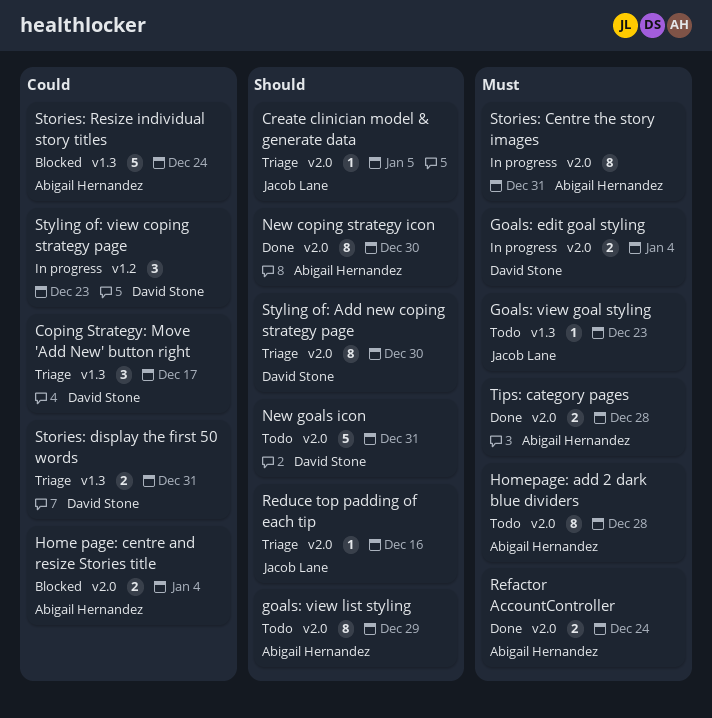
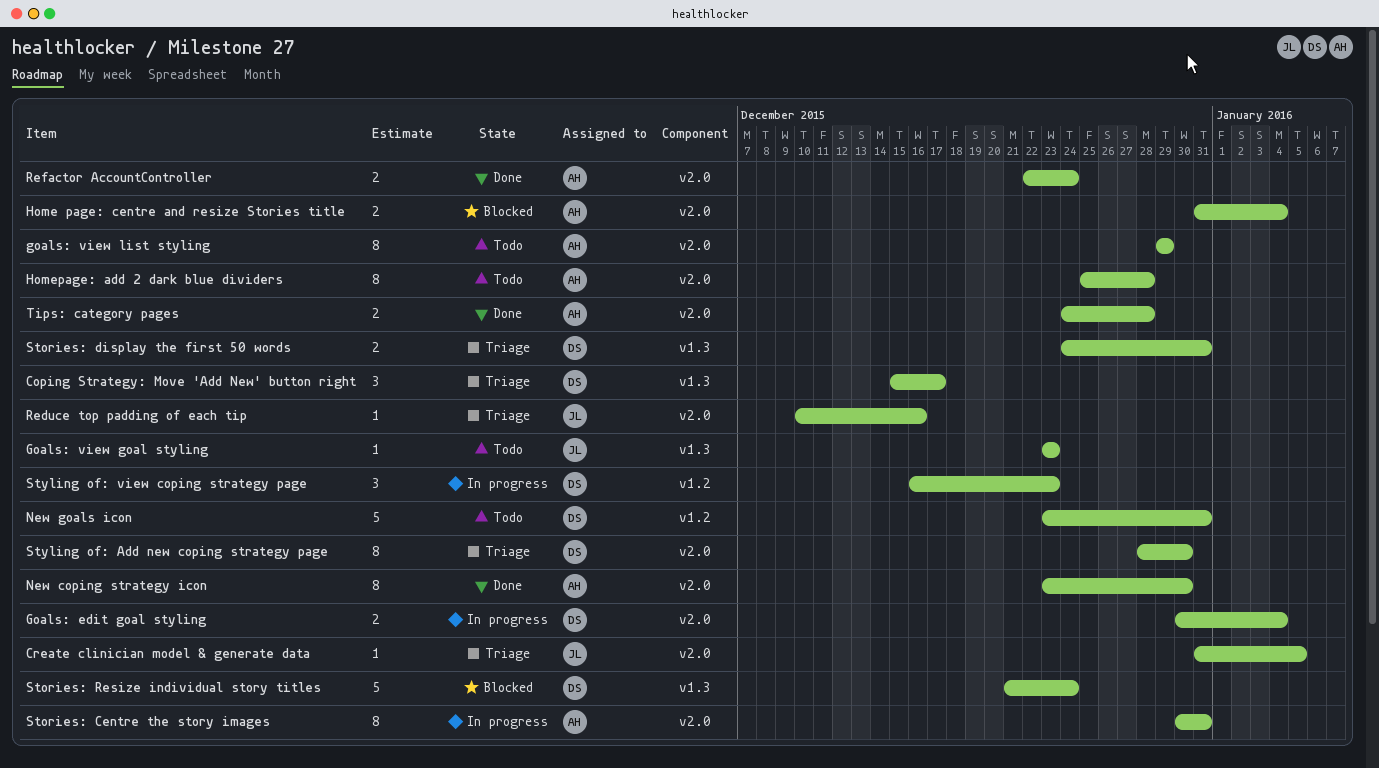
New goals icon, label: v2.0 -> v1.2
Stories: Resize individual story titles, owner: Abigail Hernandez -> David Stone

